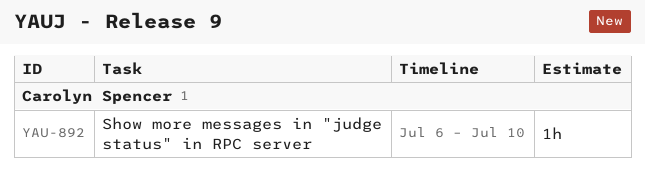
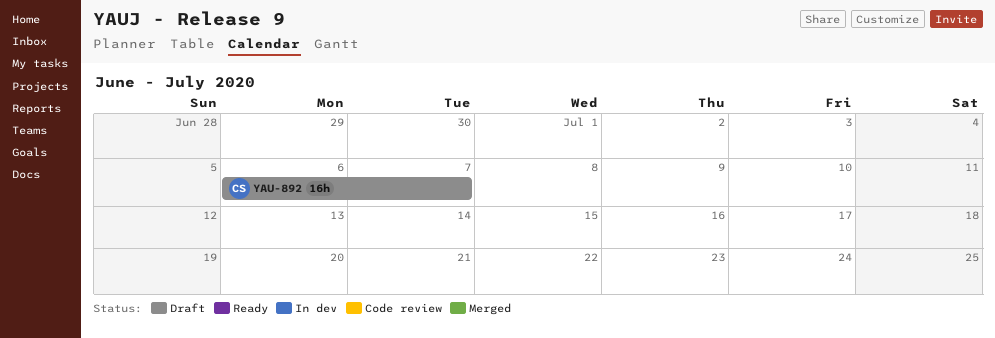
YAU-892, estimate: 1h -> 16h
YAU-892, due: Jul 10 -> Jul 7

